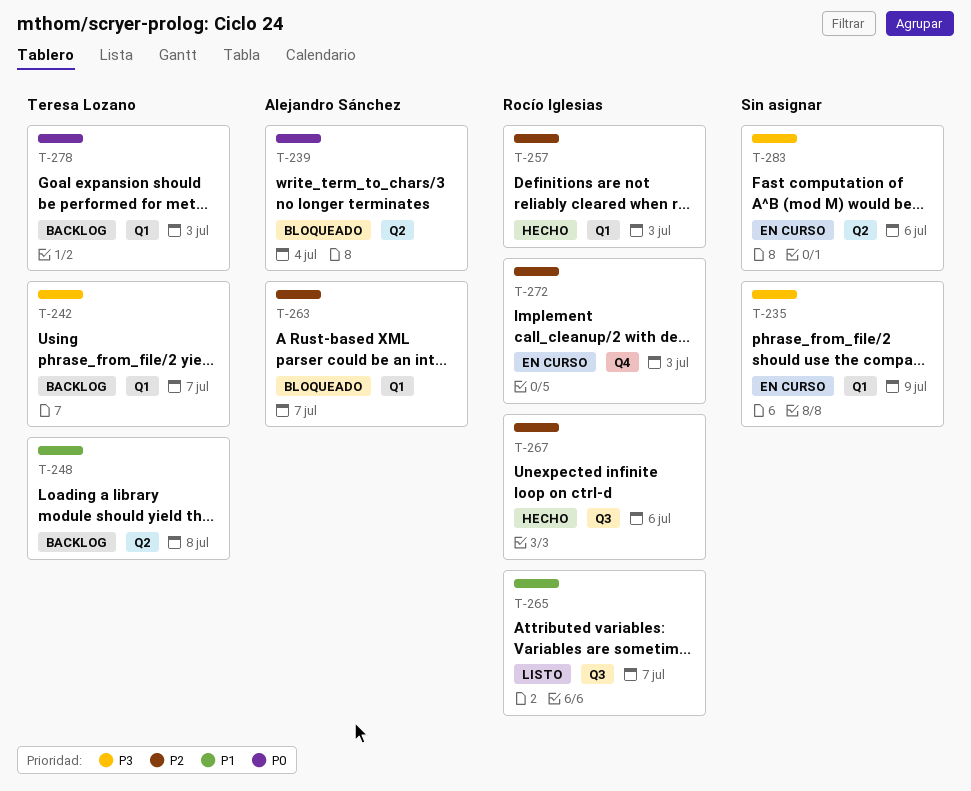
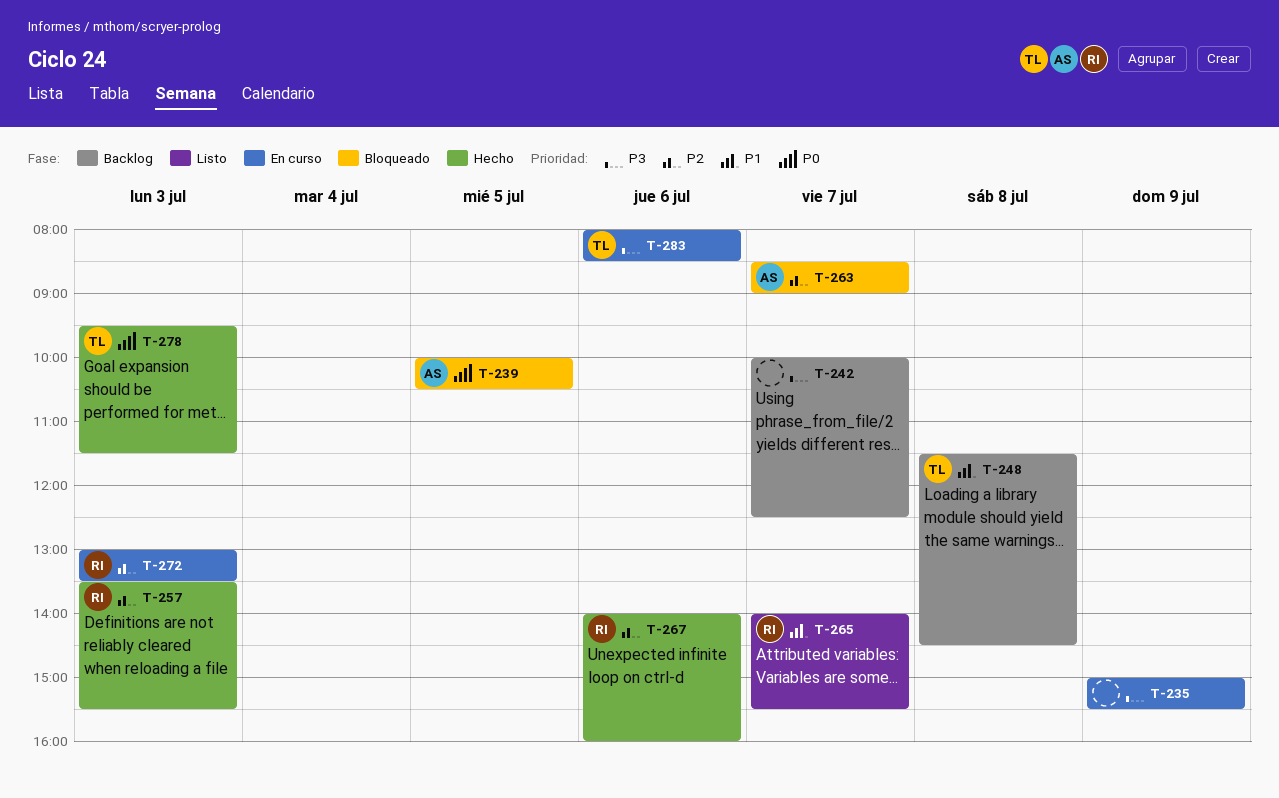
T-239, day: Jul 4 -> Jul 5
T-242, owner: Teresa Lozano -> none
T-278, status: Backlog -> Hecho
T-283, owner: none -> Teresa Lozano

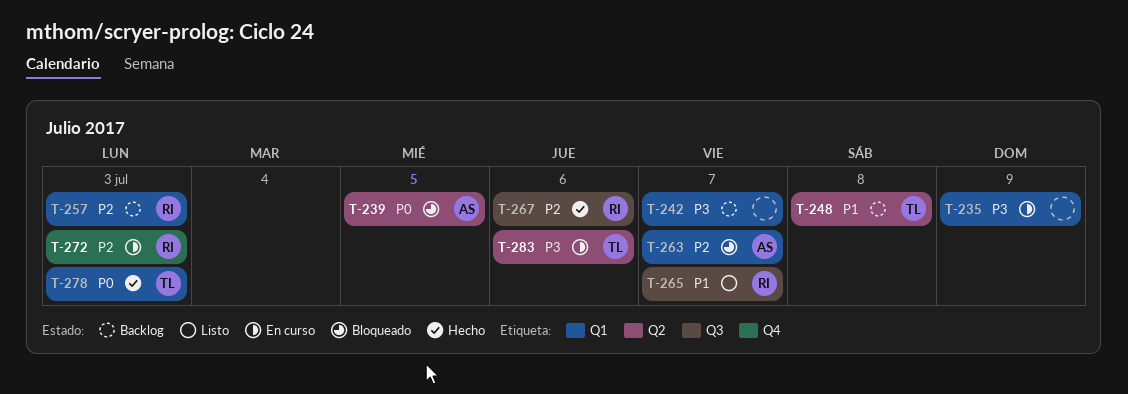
T-257, status: Hecho -> Backlog

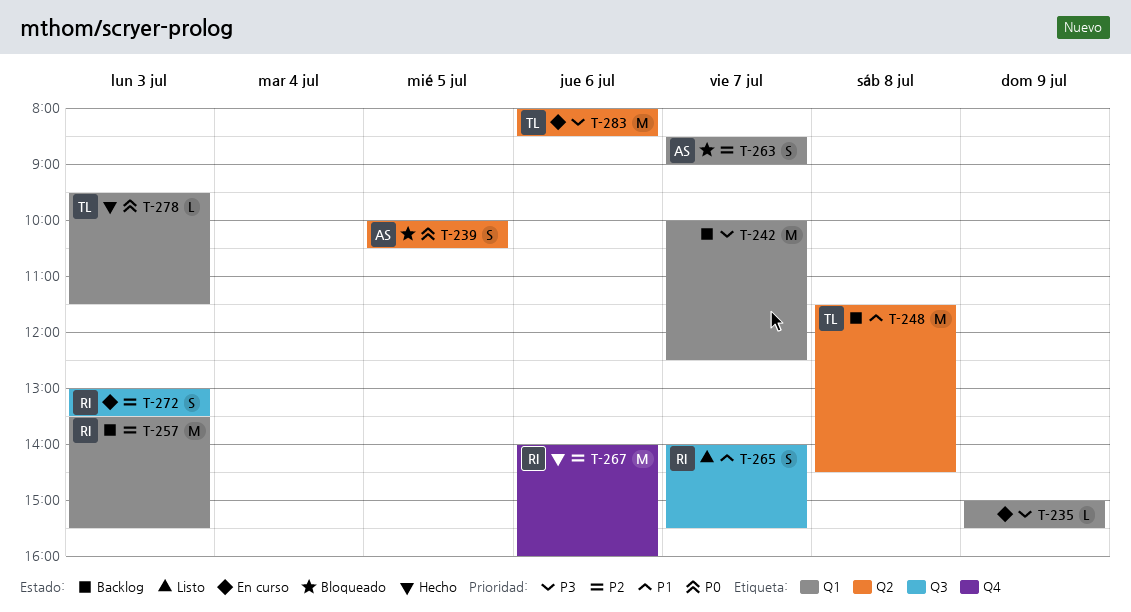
T-267, label: Q3 -> Q4
T-272, label: Q4 -> Q3

